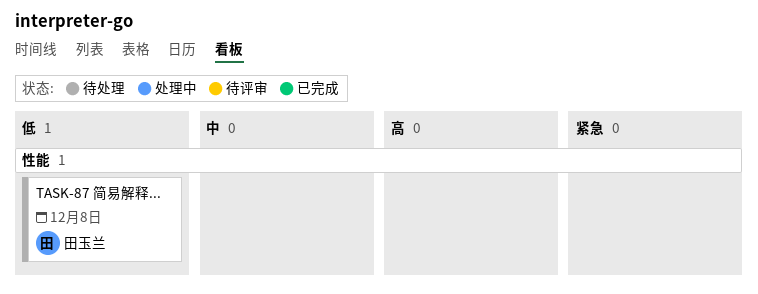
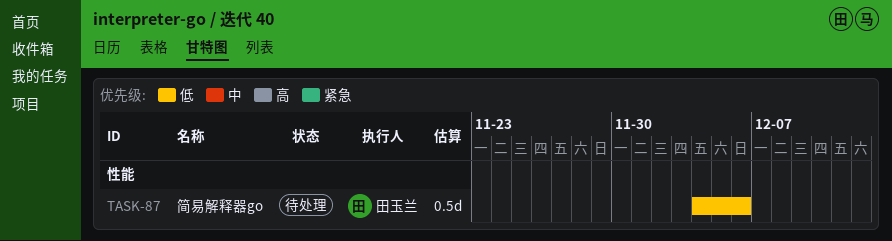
TASK-87, due: Dec 8 -> Dec 6

